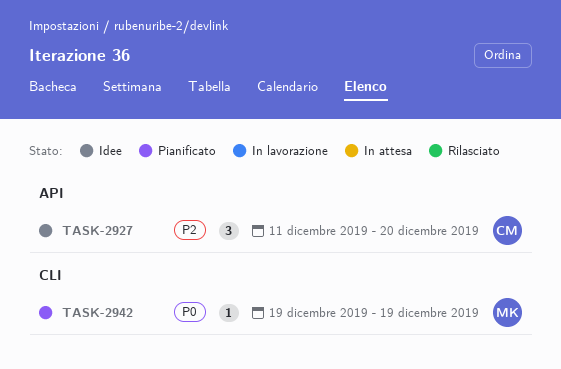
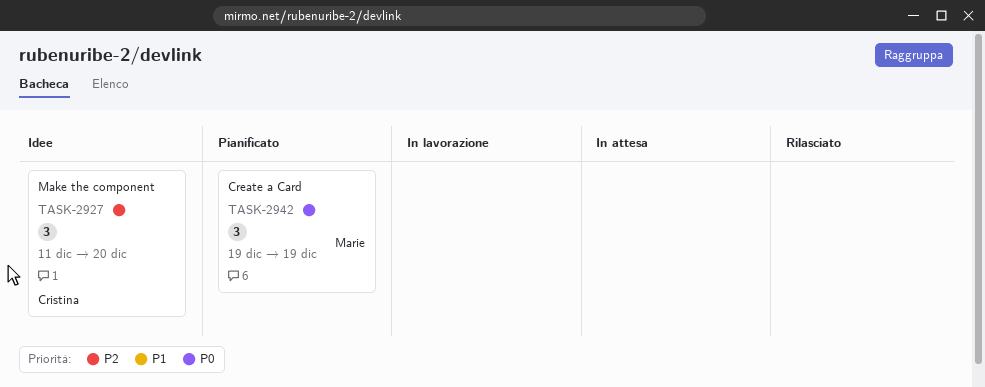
TASK-2942, estimate: 1 -> 3

